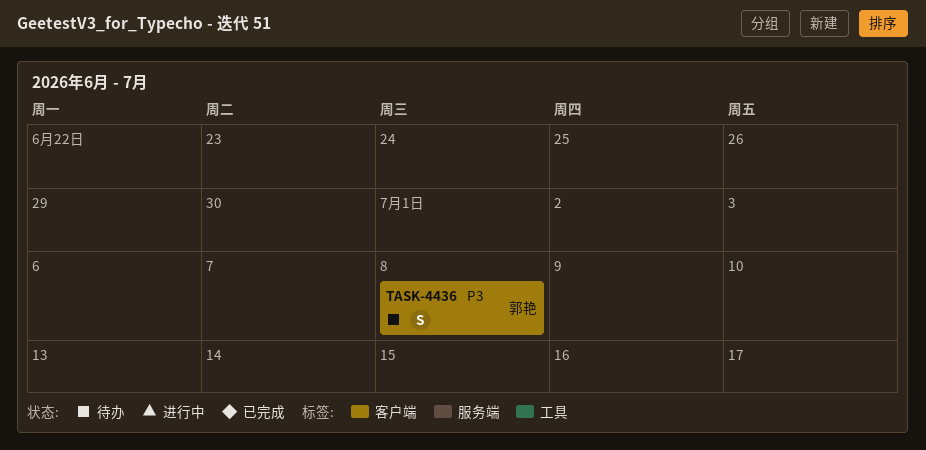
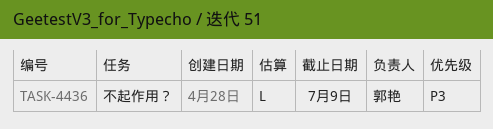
TASK-4436, estimate: S -> L
TASK-4436, due: Jul 8 -> Jul 9

